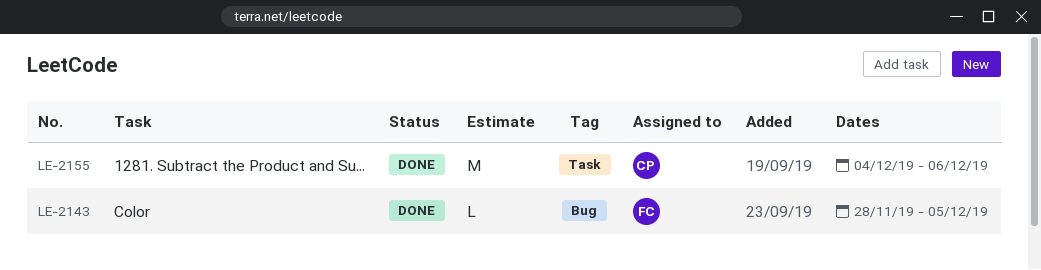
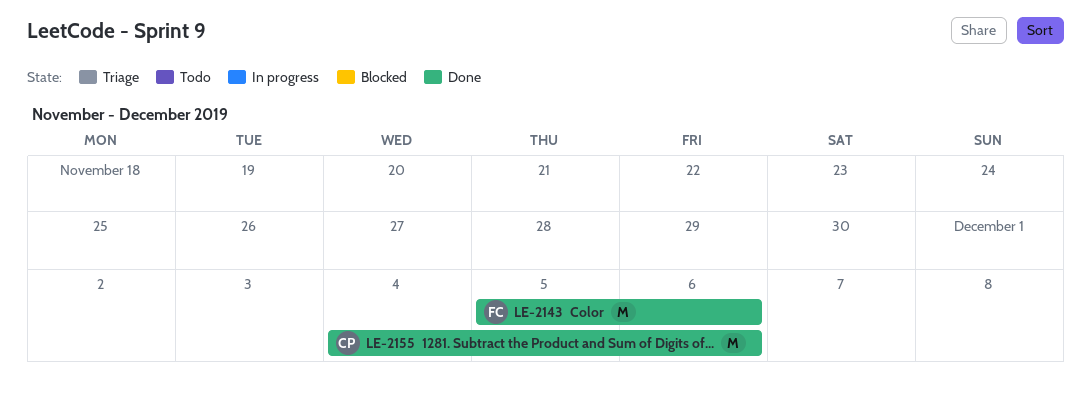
LE-2143, estimate: L -> M
LE-2143, start: Nov 28 -> Dec 5
LE-2143, due: Dec 5 -> Dec 6

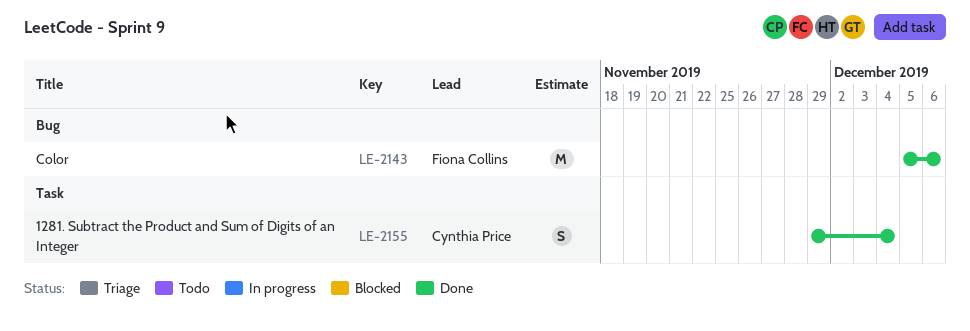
LE-2155, estimate: M -> S
LE-2155, start: Dec 4 -> Nov 29
LE-2155, due: Dec 6 -> Dec 4

